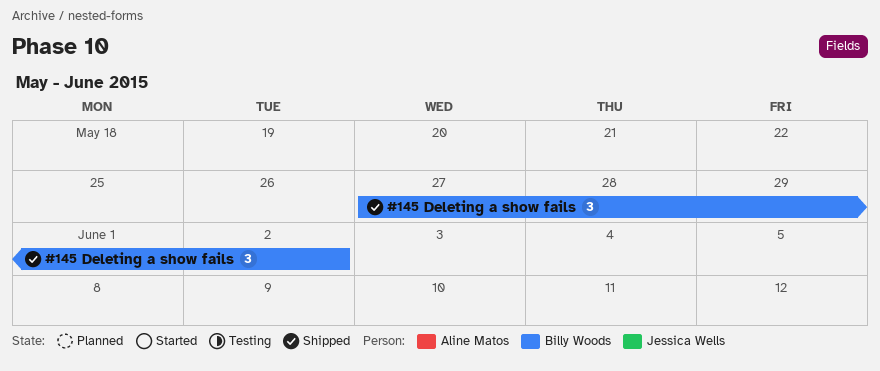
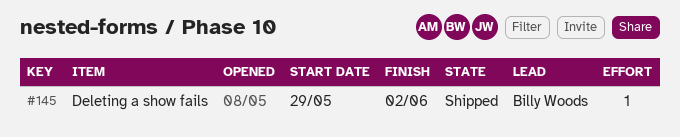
#145, estimate: 3 -> 1
#145, start: May 27 -> May 29

